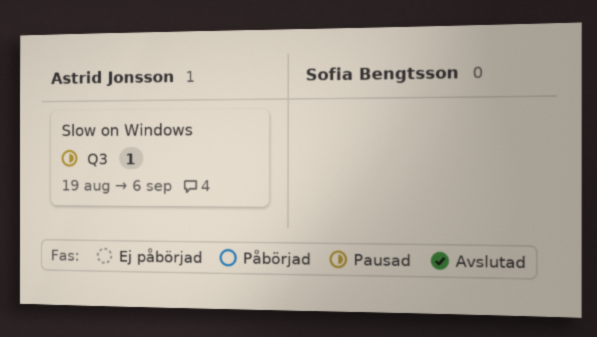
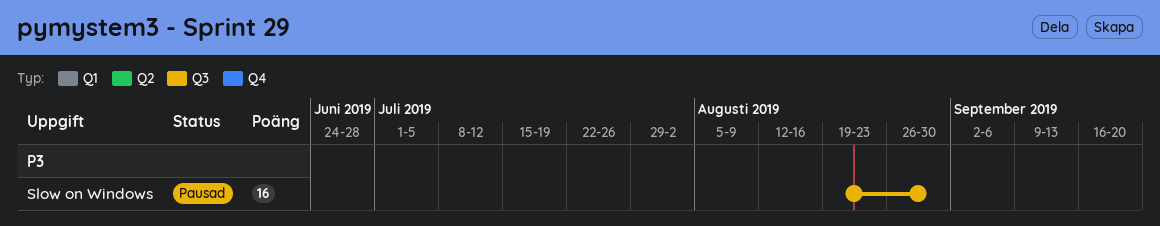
Slow on Windows, estimate: 1 -> 16
Slow on Windows, due: Sep 6 -> Aug 30

